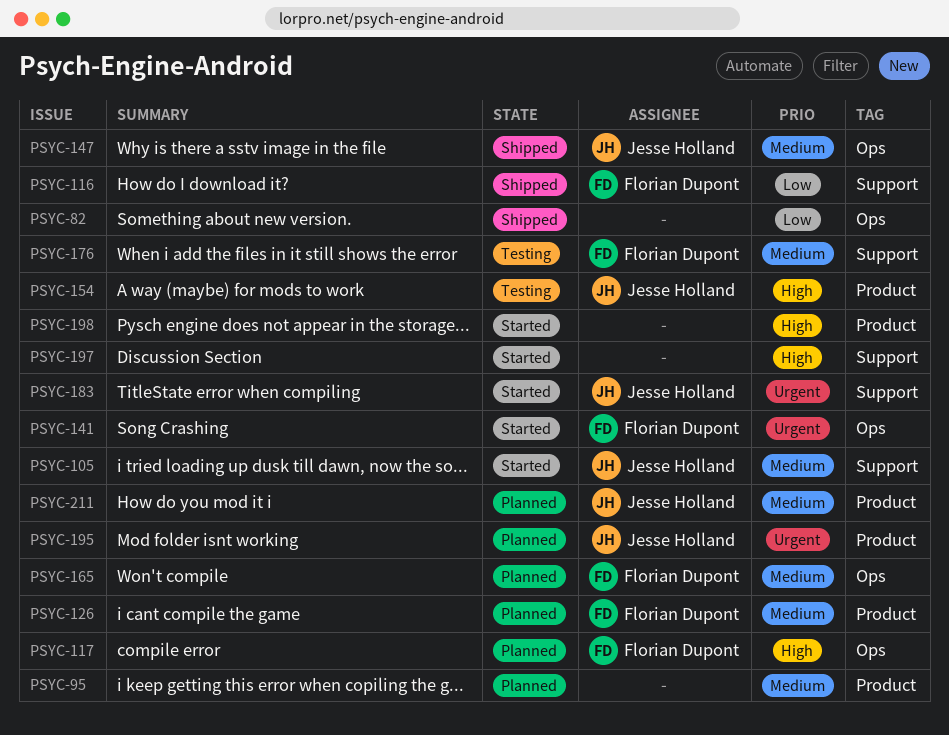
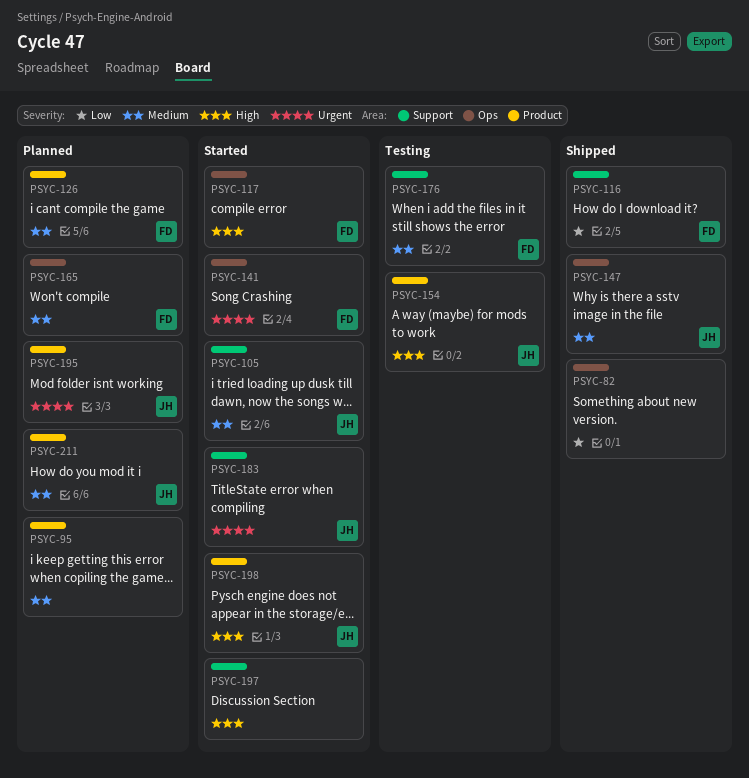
PSYC-117, status: Planned -> Started
PSYC-198, owner: none -> Jesse Holland

